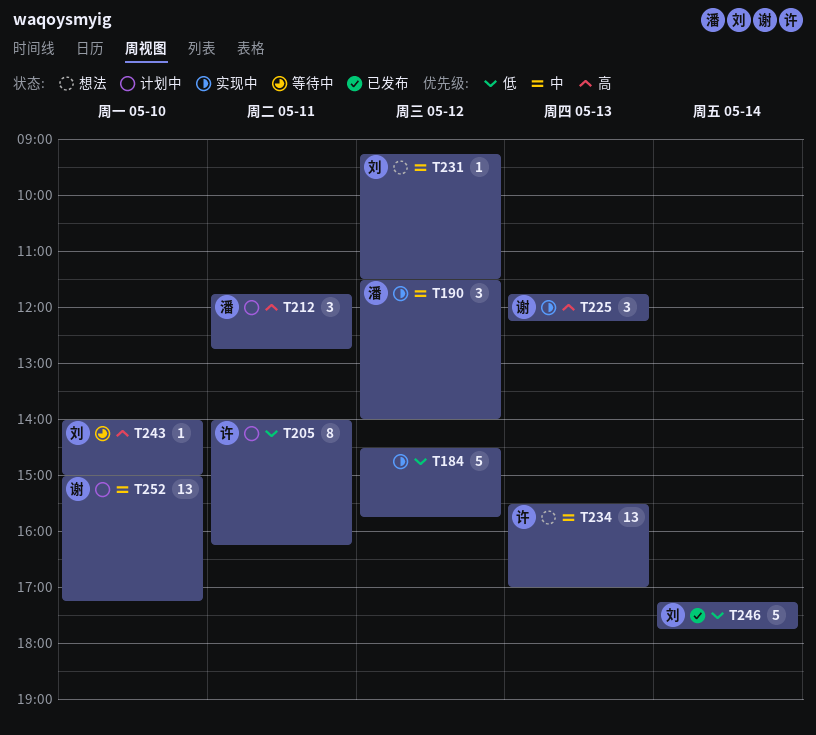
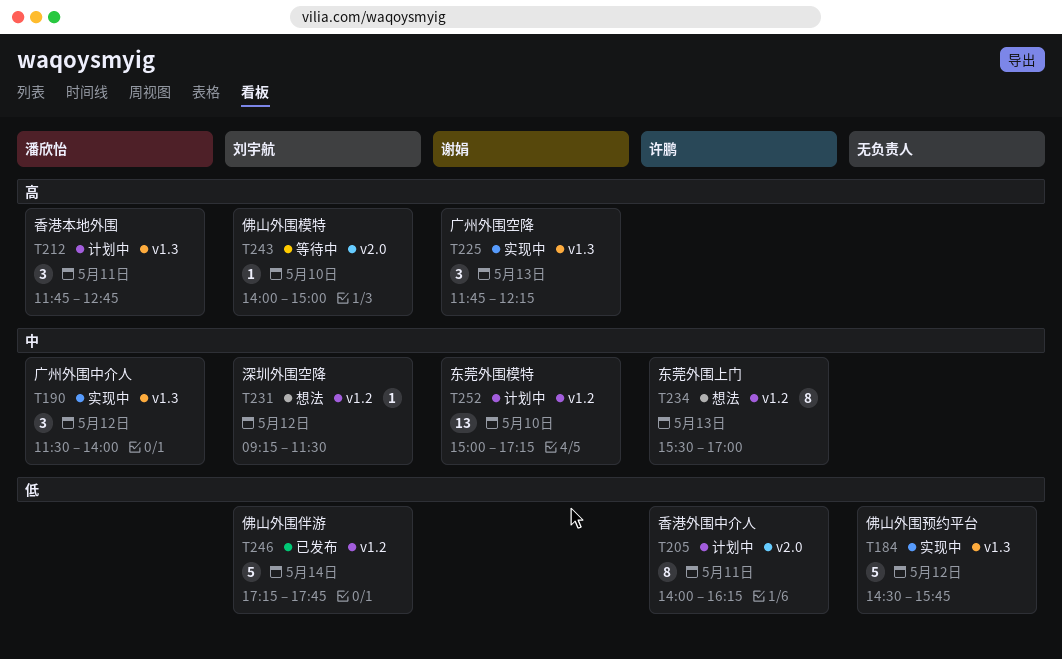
T234, estimate: 13 -> 8

